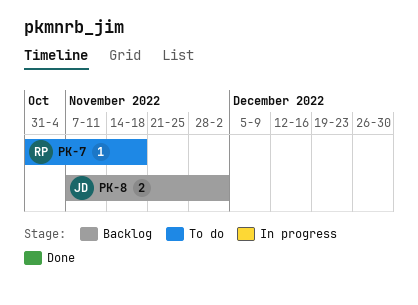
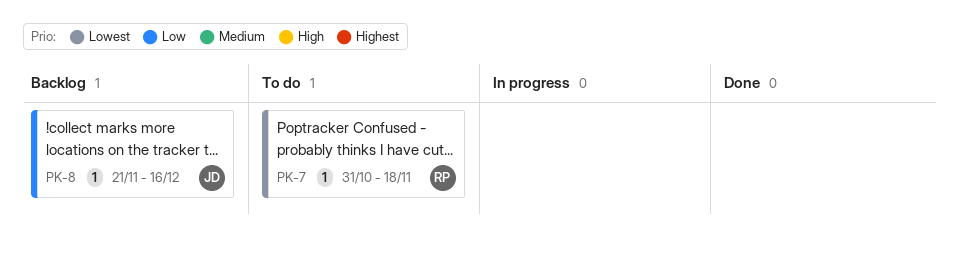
PK-8, estimate: 2 -> 1
PK-8, start: Nov 7 -> Nov 21
PK-8, due: Dec 2 -> Dec 16

